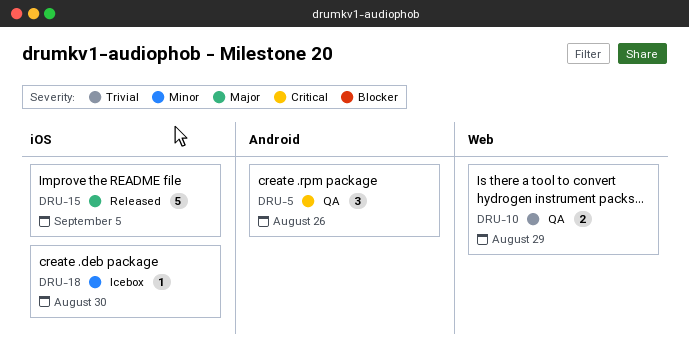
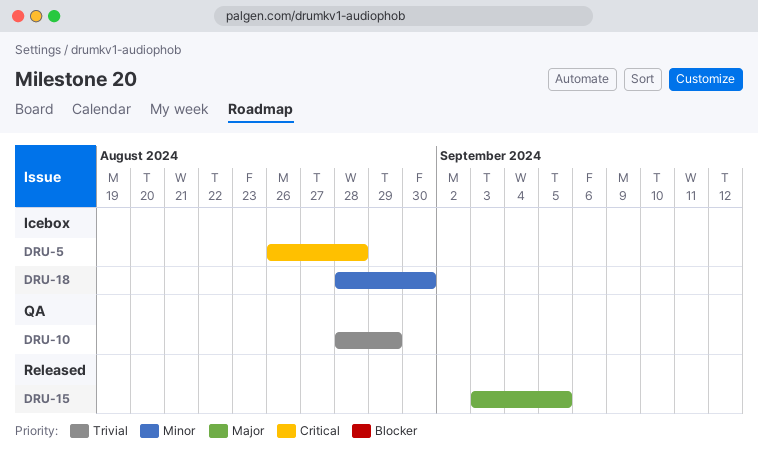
DRU-5, status: QA -> Icebox
DRU-5, due: Aug 26 -> Aug 28

